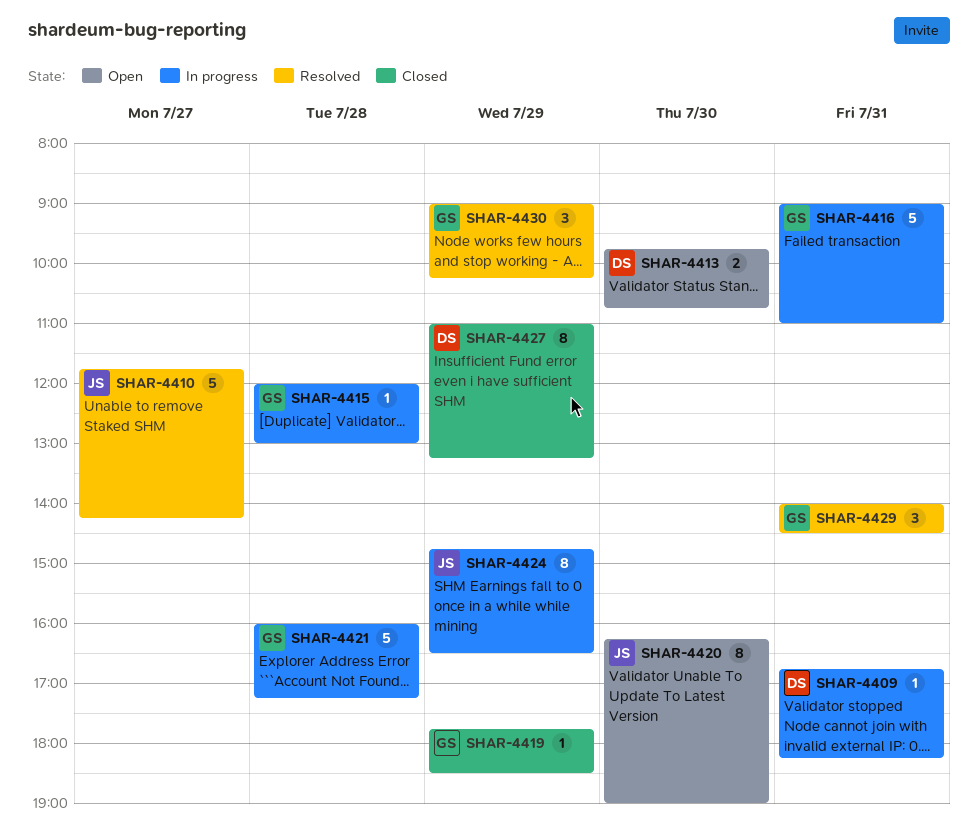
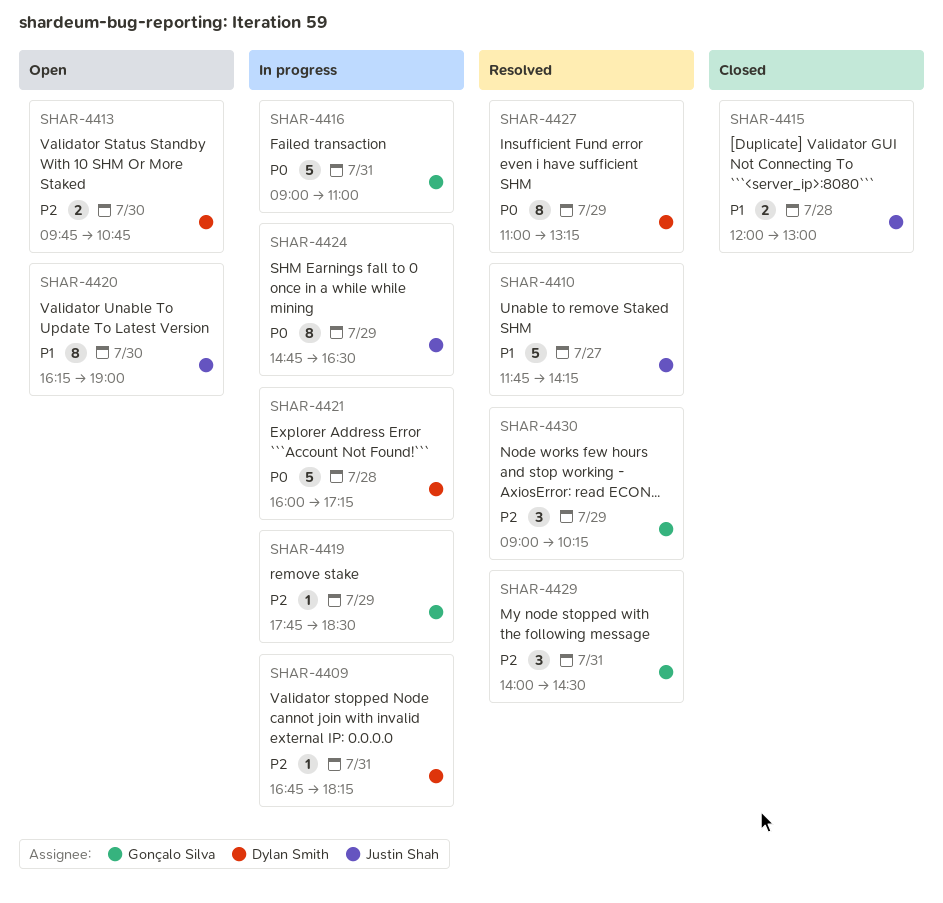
SHAR-4415, status: In progress -> Closed
SHAR-4415, owner: Gonçalo Silva -> Justin Shah
SHAR-4415, estimate: 1 -> 2
SHAR-4419, status: Closed -> In progress
SHAR-4421, owner: Gonçalo Silva -> Dylan Smith
SHAR-4427, status: Closed -> Resolved

